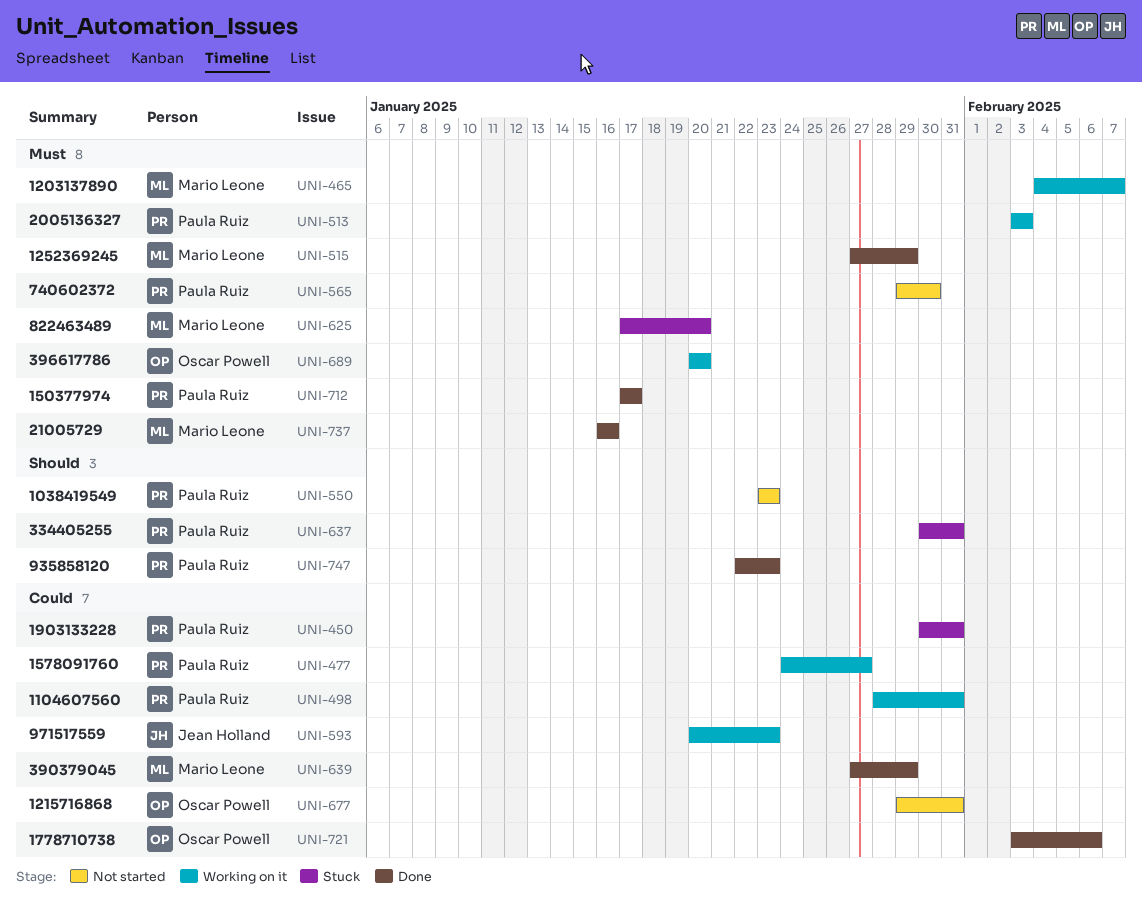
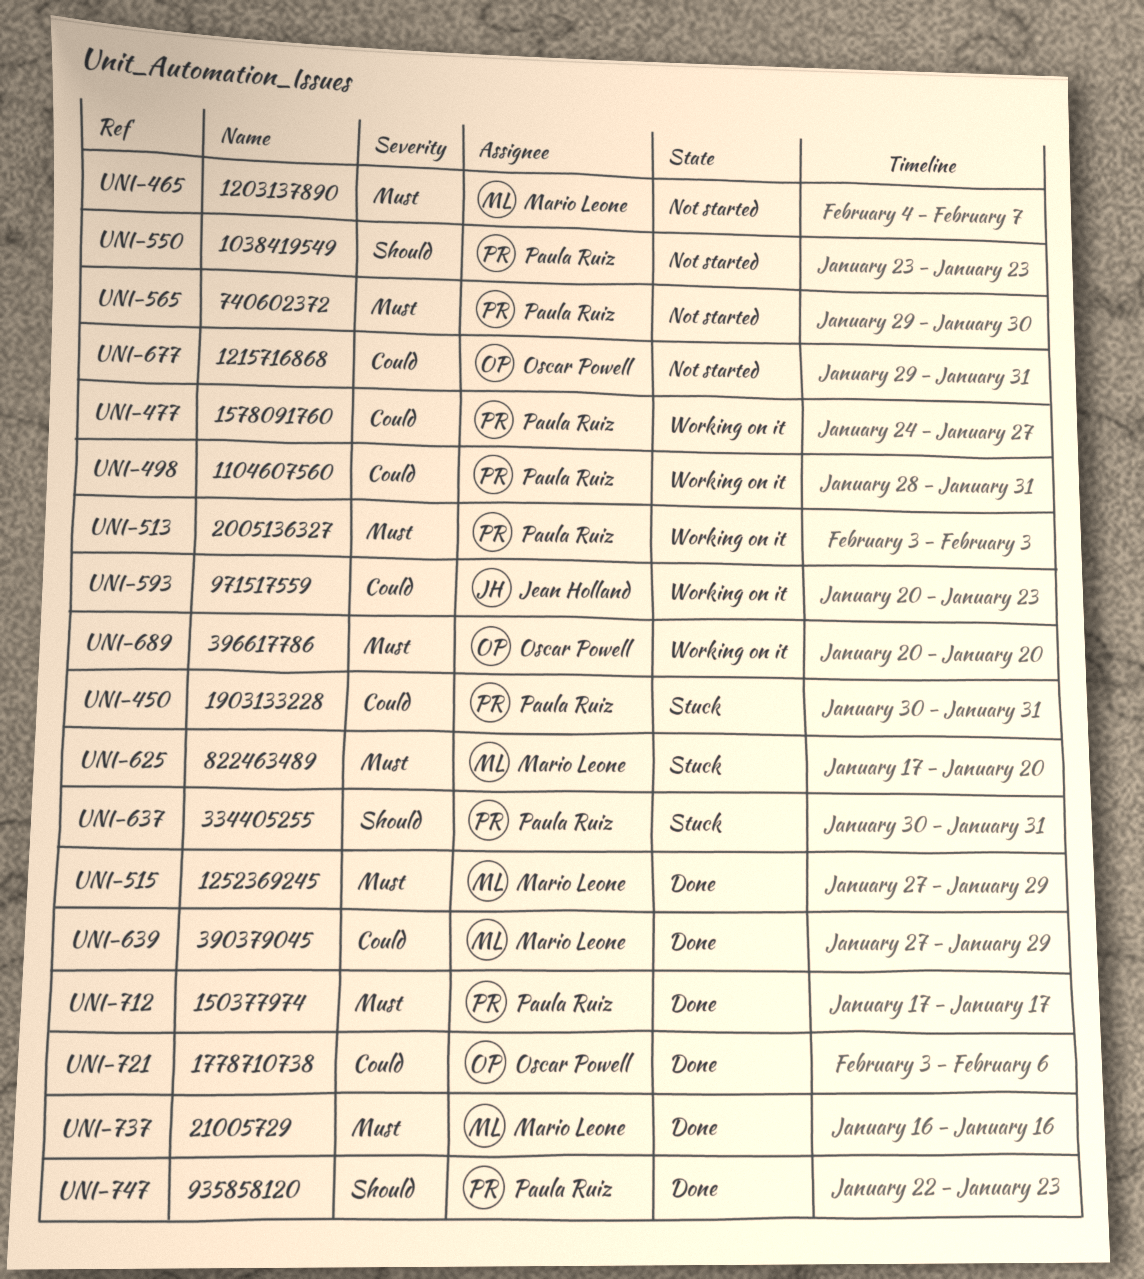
UNI-465, status: Working on it -> Not started

